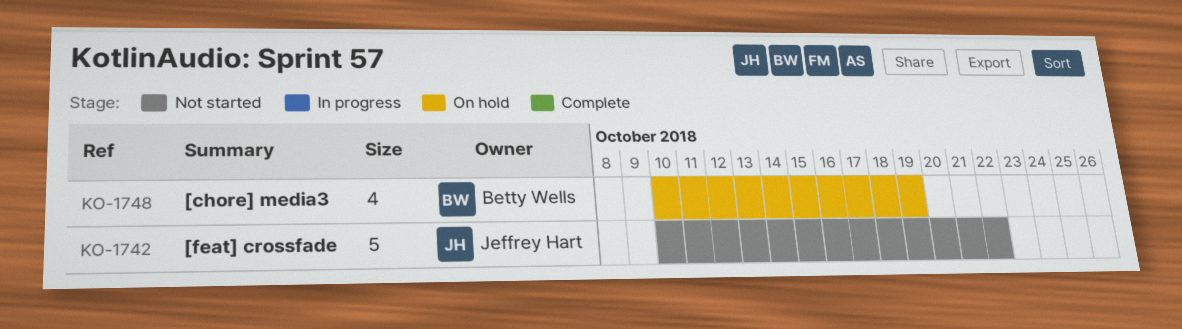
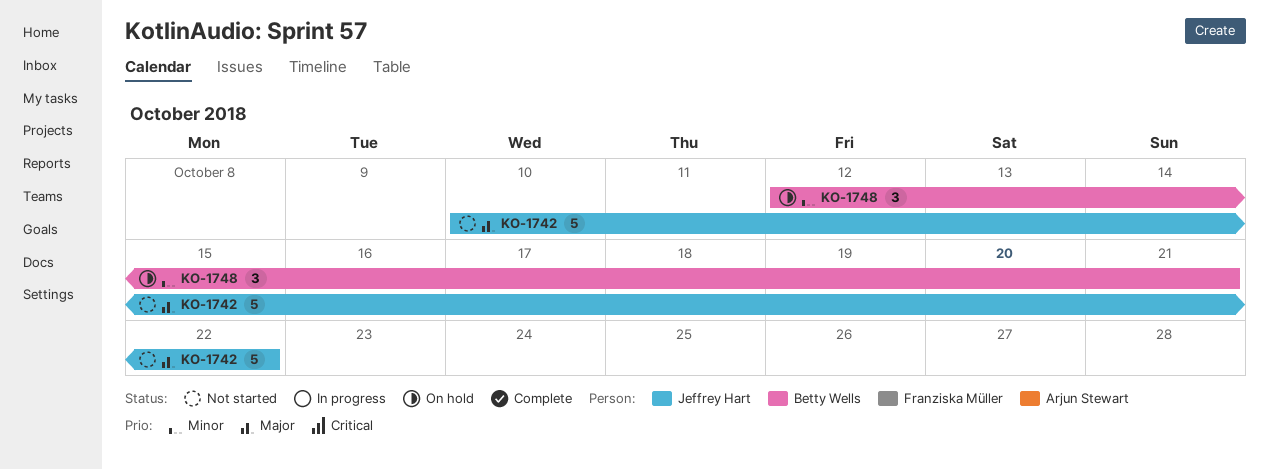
KO-1748, estimate: 4 -> 3
KO-1748, start: Oct 10 -> Oct 12
KO-1748, due: Oct 19 -> Oct 21

